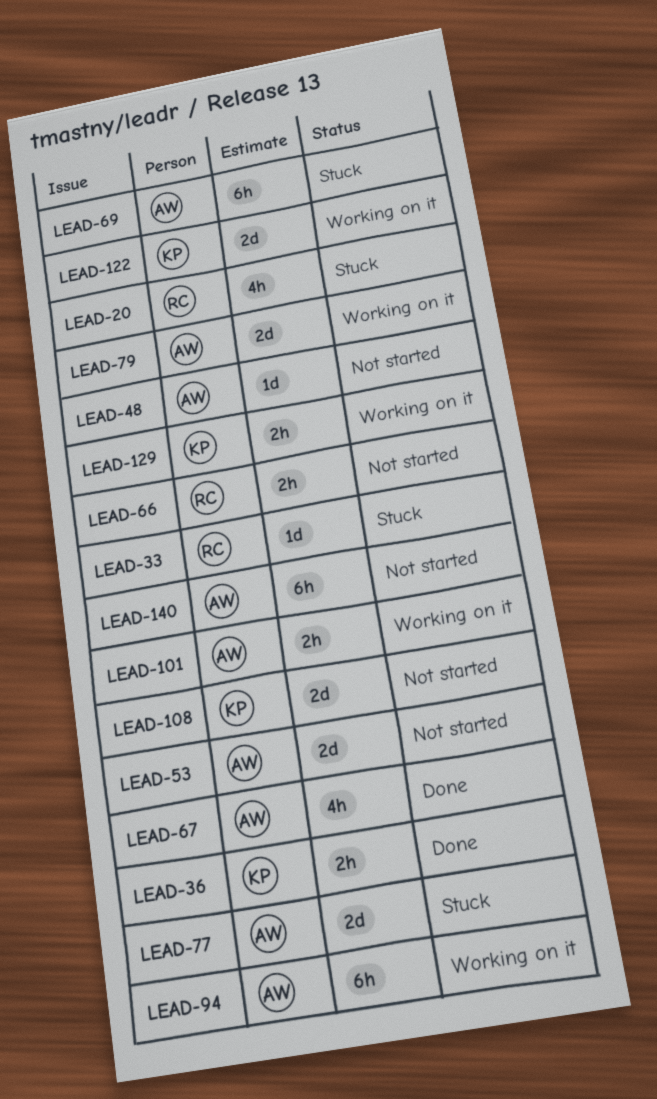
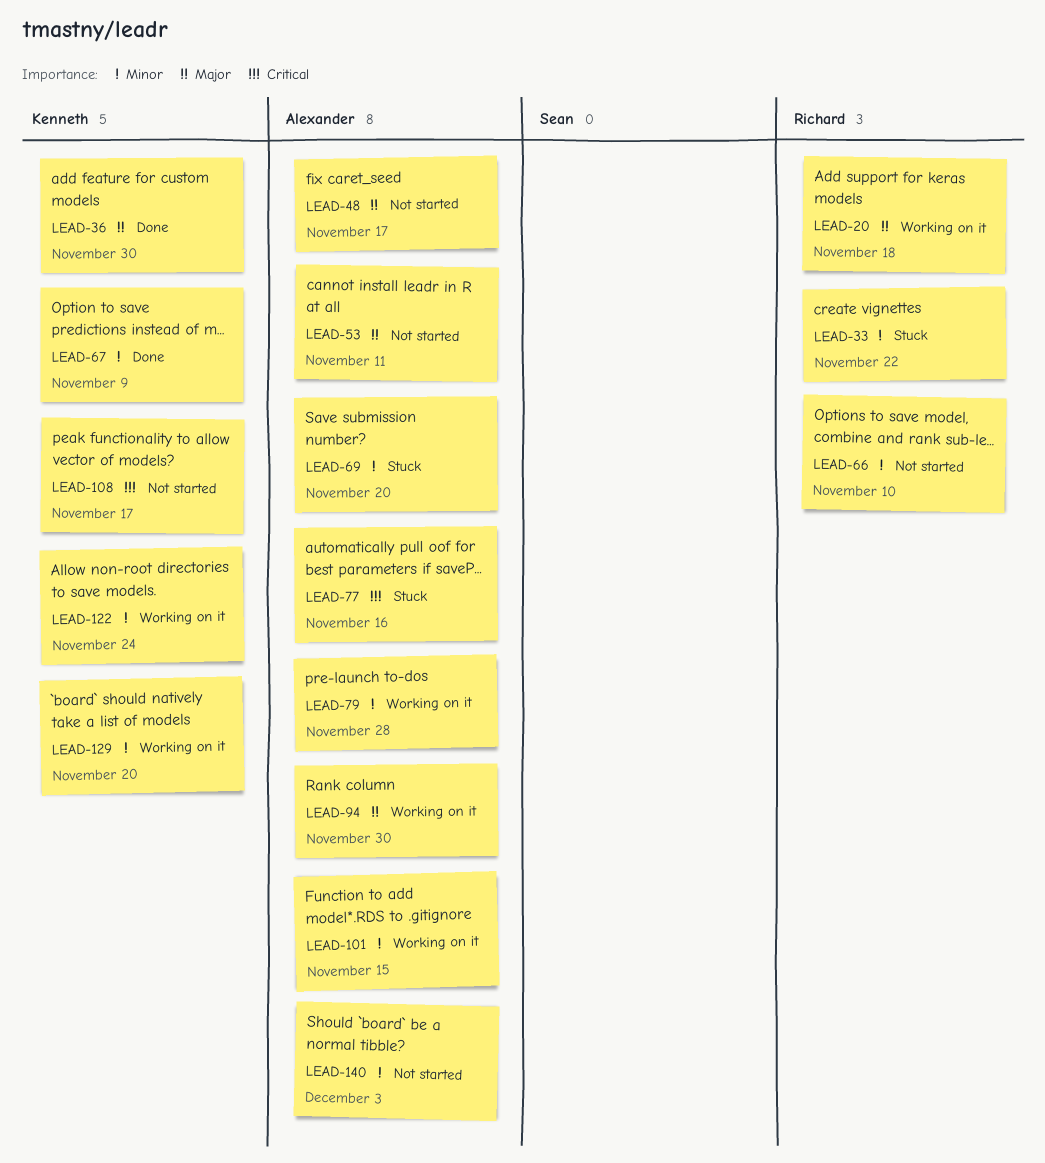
LEAD-20, status: Stuck -> Working on it
LEAD-67, owner: Alexander -> Kenneth

